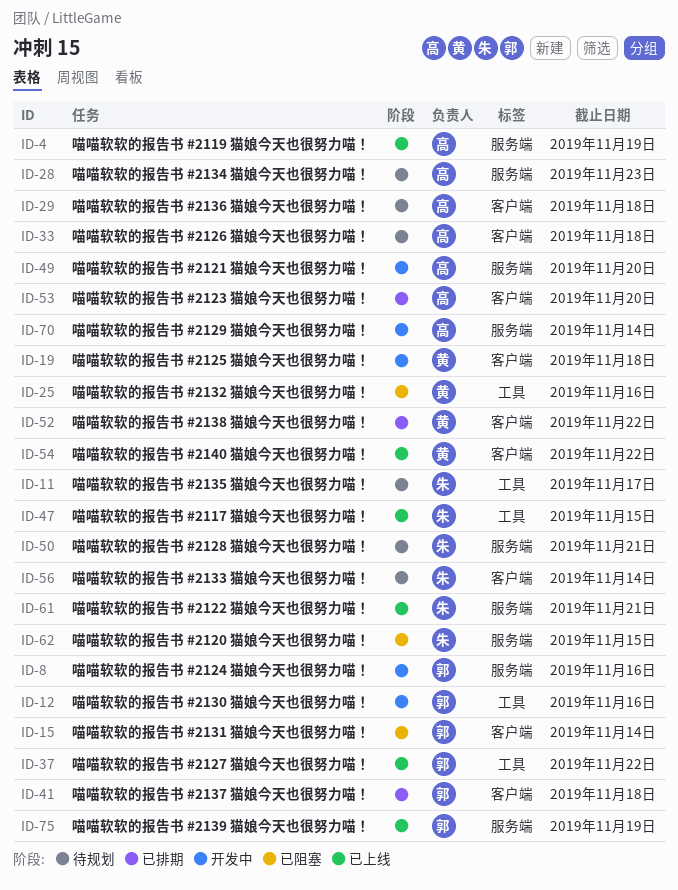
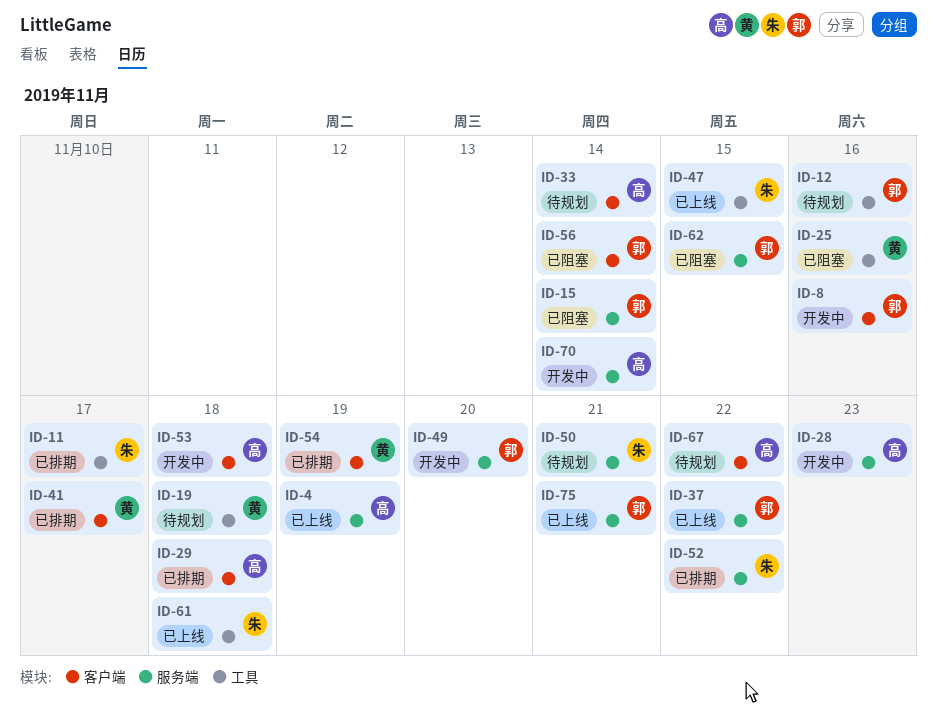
ID-8, label: 服务端 -> 客户端
ID-11, status: 待规划 -> 已排期
ID-12, status: 开发中 -> 待规划
ID-15, label: 客户端 -> 服务端
ID-19, status: 开发中 -> 待规划
ID-19, label: 客户端 -> 工具
ID-28, status: 待规划 -> 开发中
ID-29, status: 待规划 -> 已排期
ID-33, due: Nov 18 -> Nov 14
ID-37, label: 工具 -> 服务端
ID-41, owner: 郭 -> 黄
ID-41, due: Nov 18 -> Nov 17
ID-49, owner: 高 -> 郭
ID-52, owner: 黄 -> 朱
ID-52, label: 客户端 -> 服务端
ID-53, status: 已排期 -> 开发中
ID-53, due: Nov 20 -> Nov 18
ID-54, status: 已上线 -> 已排期
ID-54, due: Nov 22 -> Nov 19
ID-56, status: 待规划 -> 已阻塞
ID-56, owner: 朱 -> 郭
ID-61, label: 服务端 -> 工具
ID-61, due: Nov 21 -> Nov 18
ID-62, owner: 朱 -> 郭
ID-67: none -> present
ID-75, due: Nov 19 -> Nov 21

